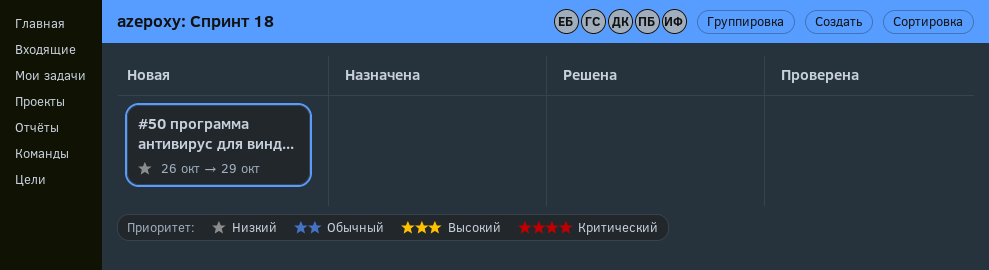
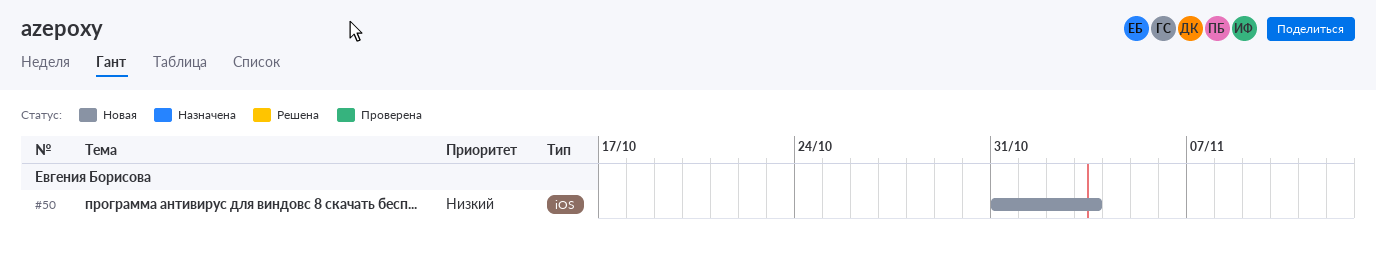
#50, start: Oct 26 -> Oct 31
#50, due: Oct 29 -> Nov 3

